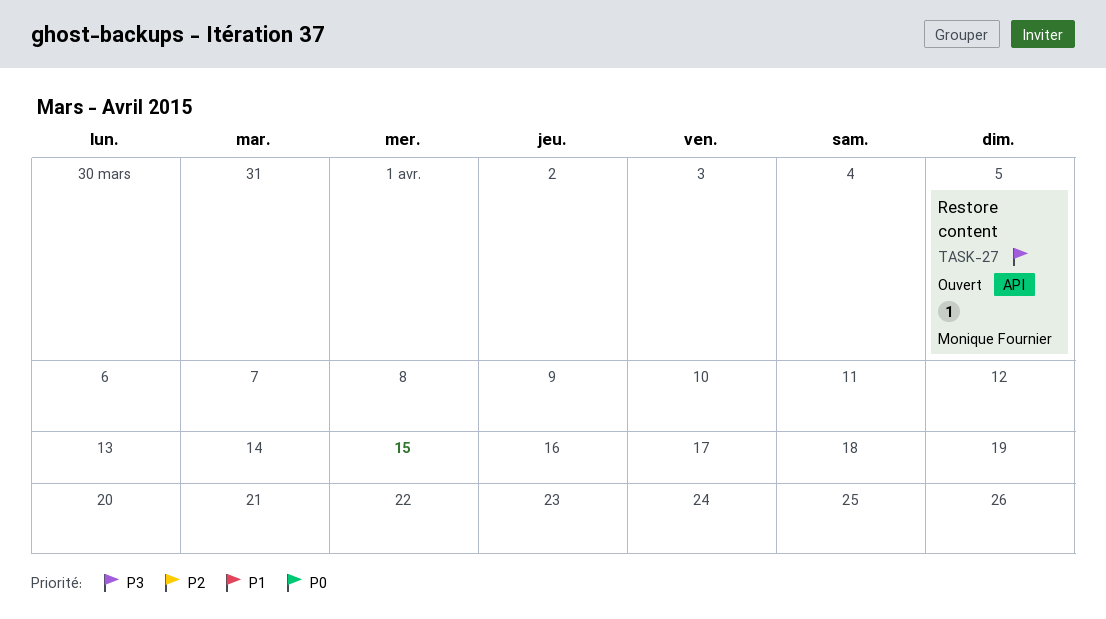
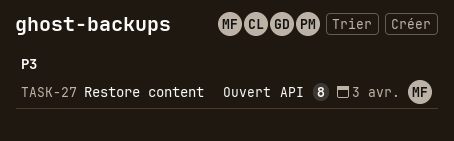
TASK-27, estimate: 1 -> 8
TASK-27, due: Apr 5 -> Apr 3

